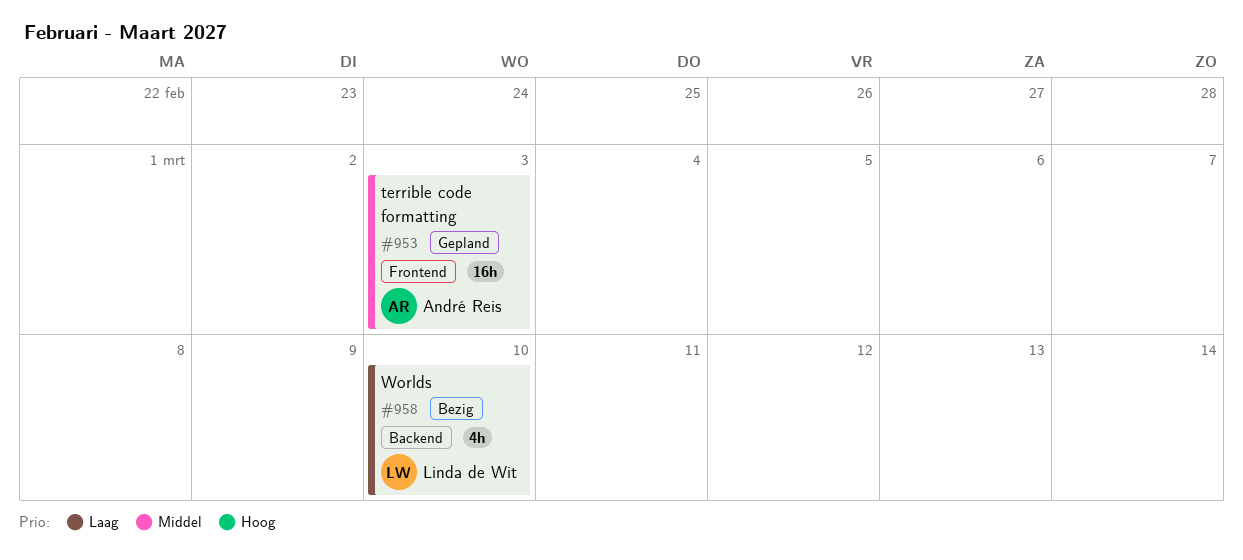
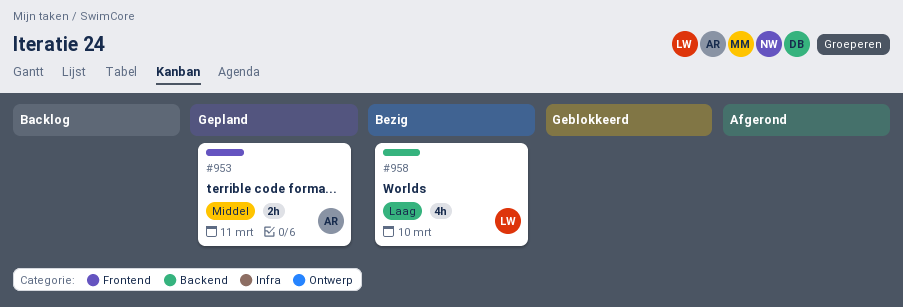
#953, estimate: 16h -> 2h
#953, due: Mar 3 -> Mar 11

